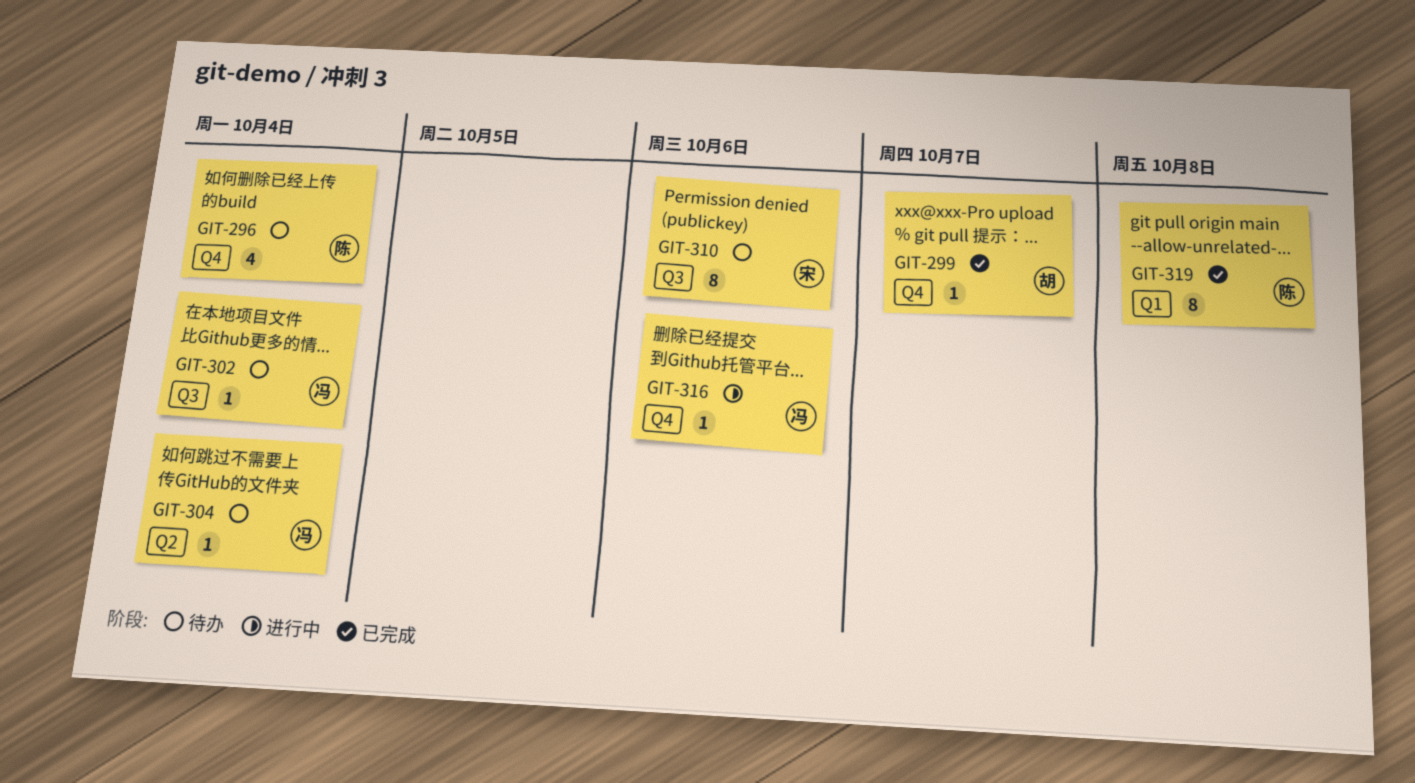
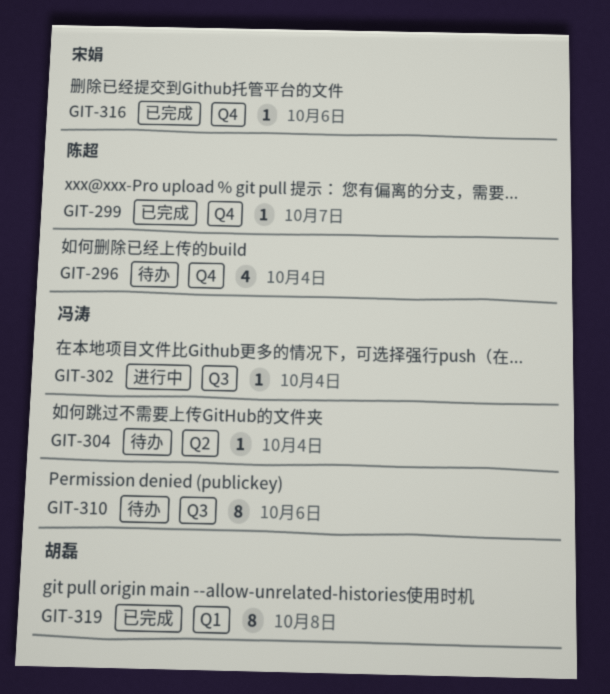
GIT-299, owner: 胡磊 -> 陈超
GIT-302, status: 待办 -> 进行中
GIT-310, owner: 宋娟 -> 冯涛
GIT-316, status: 进行中 -> 已完成
GIT-316, owner: 冯涛 -> 宋娟
GIT-319, owner: 陈超 -> 胡磊

